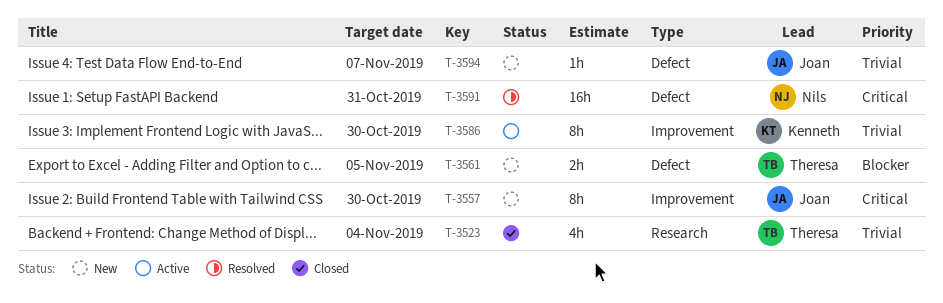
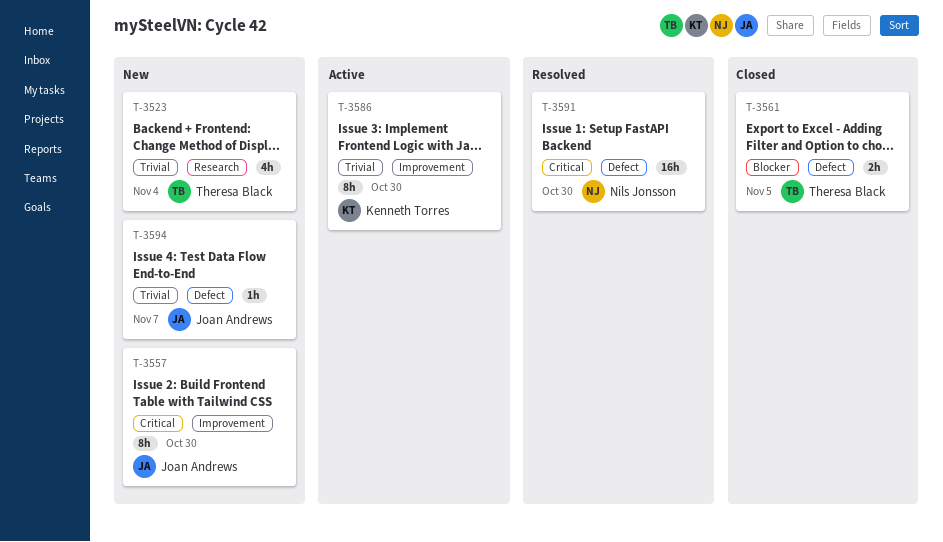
T-3523, status: Closed -> New
T-3561, status: New -> Closed
T-3591, due: Oct 31 -> Oct 30

